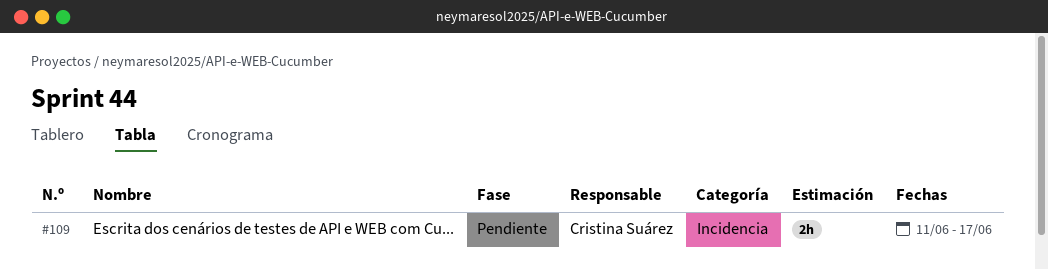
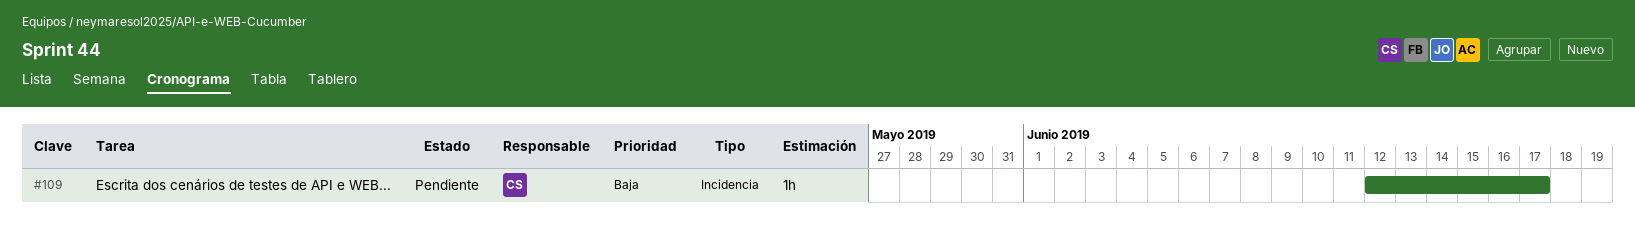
#109, estimate: 2h -> 1h
#109, start: Jun 11 -> Jun 12

